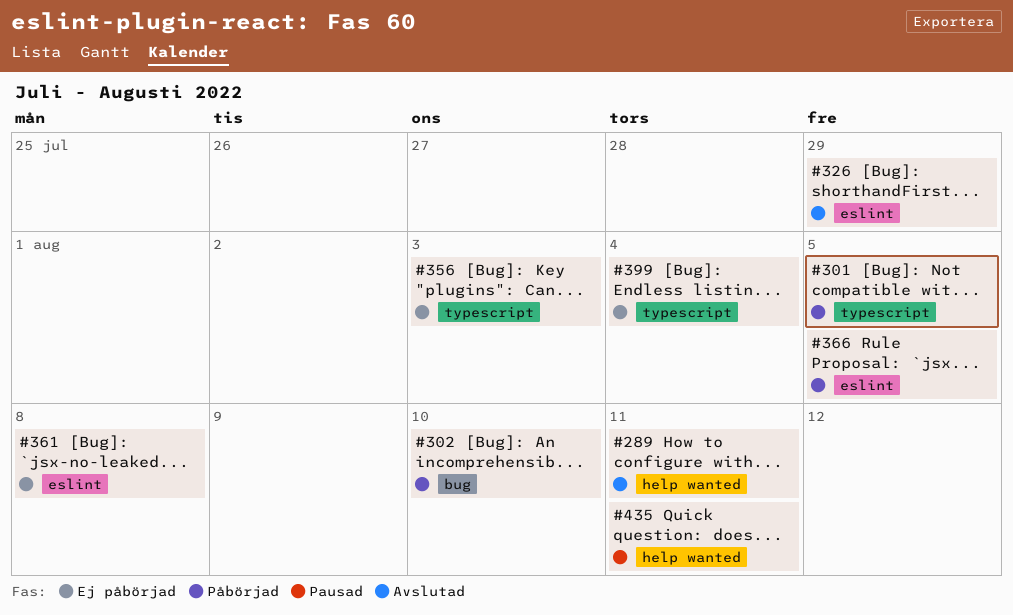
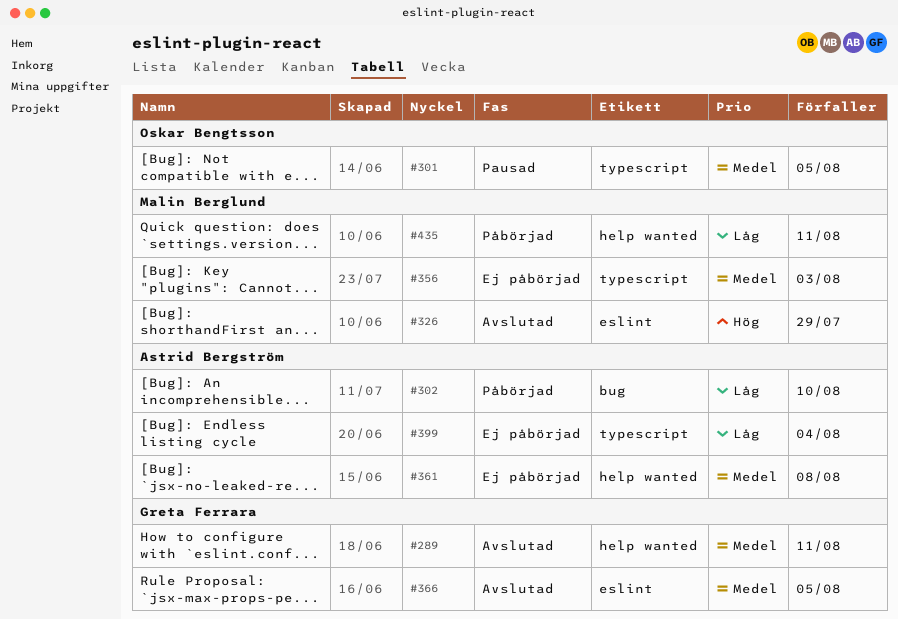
#301, status: Påbörjad -> Pausad
#361, label: eslint -> help wanted
#366, status: Påbörjad -> Avslutad
#435, status: Pausad -> Påbörjad

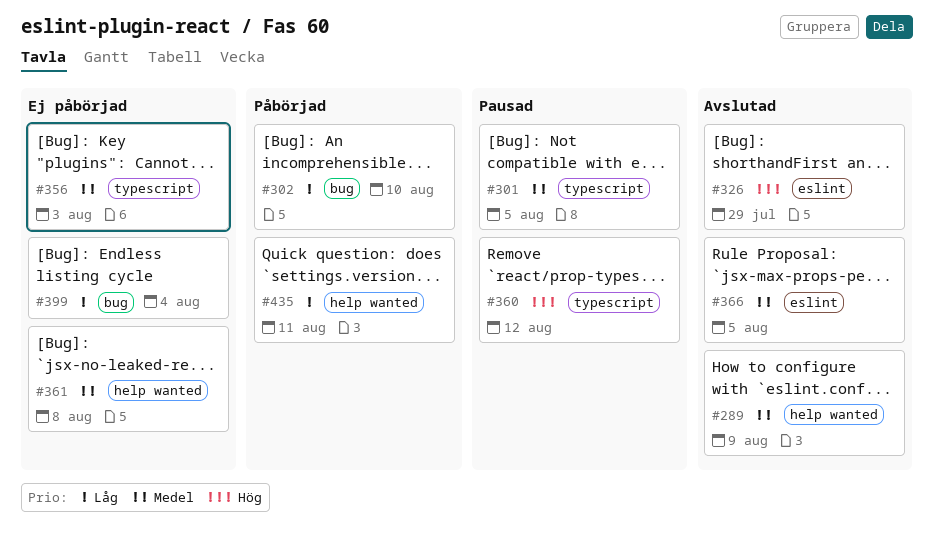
#289, due: Aug 11 -> Aug 9
#360: none -> present
#399, label: typescript -> bug

